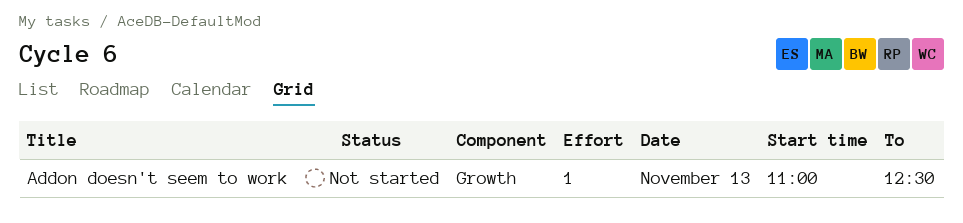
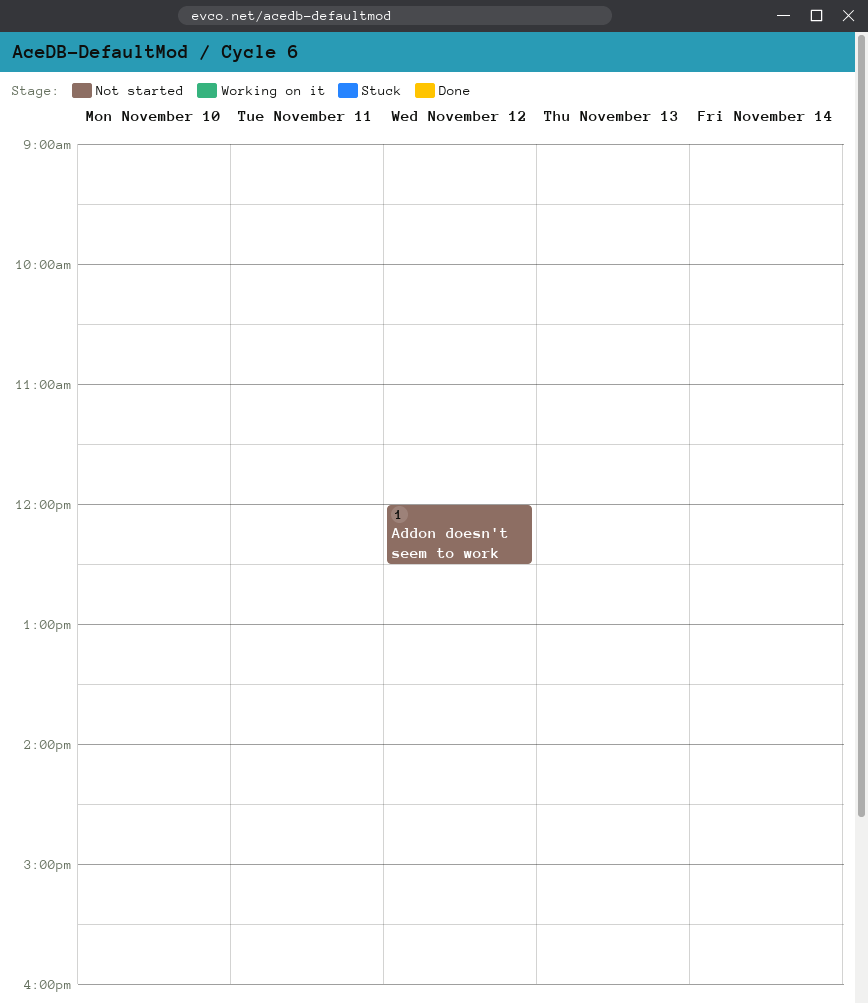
Addon doesn't seem to work, day: Nov 13 -> Nov 12
Addon doesn't seem to work, begins: 11:00 -> 12:00

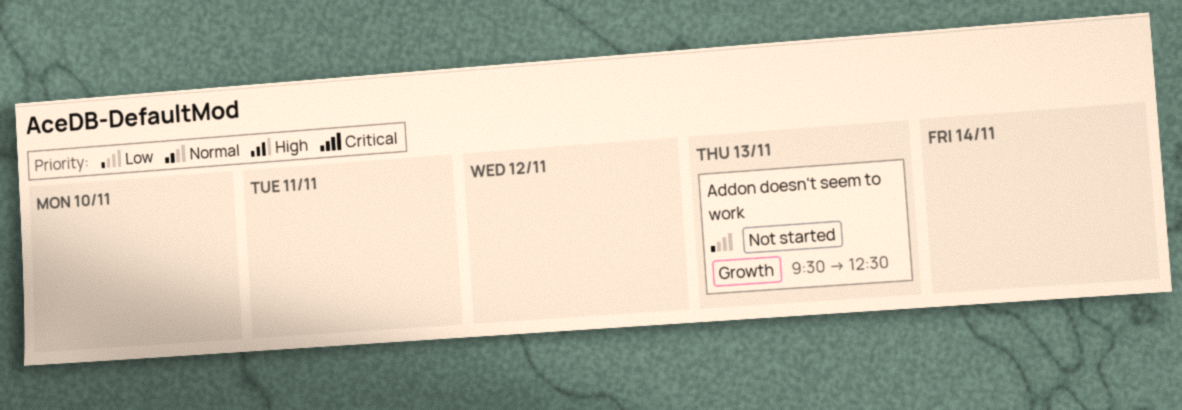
Addon doesn't seem to work, day: Nov 12 -> Nov 13
Addon doesn't seem to work, begins: 12:00 -> 09:30

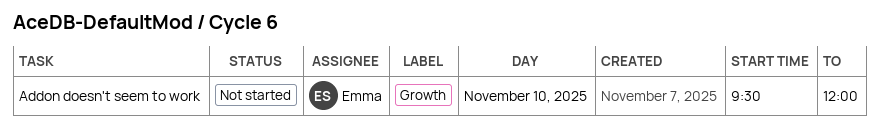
Addon doesn't seem to work, day: Nov 13 -> Nov 10
Addon doesn't seem to work, ends: 12:30 -> 12:00

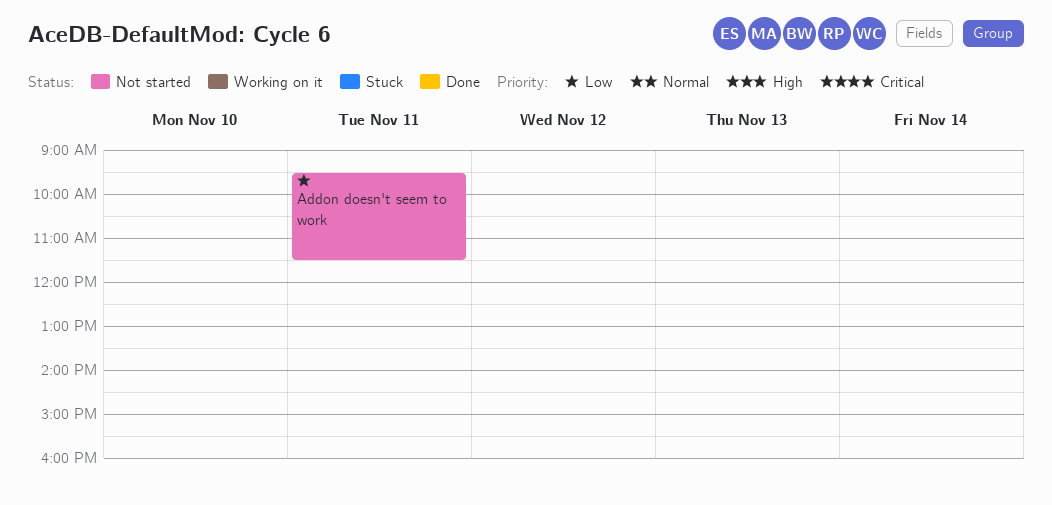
Addon doesn't seem to work, day: Nov 10 -> Nov 11
Addon doesn't seem to work, ends: 12:00 -> 11:30

